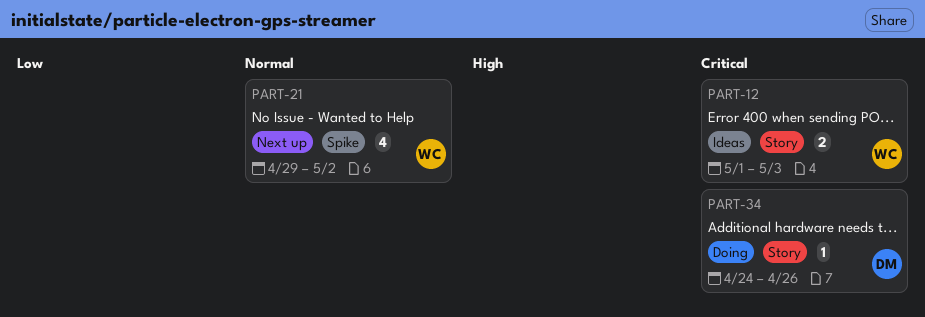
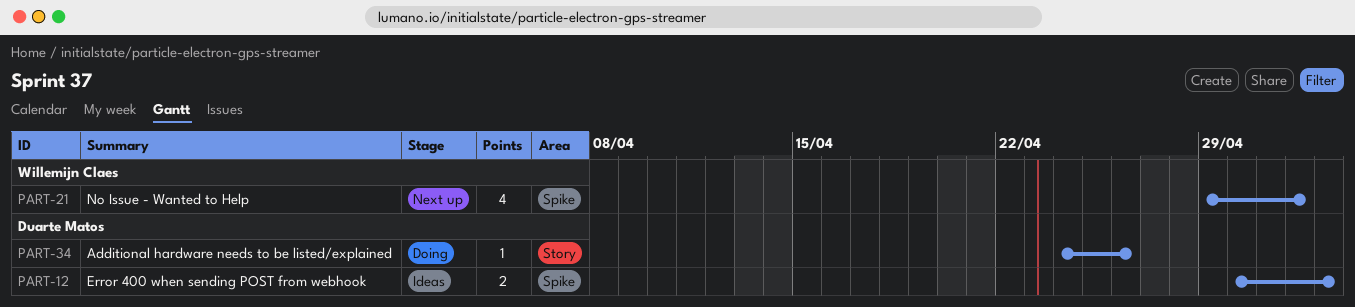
PART-12, owner: Willemijn Claes -> Duarte Matos
PART-12, label: Story -> Spike
PART-12, start: May 1 -> Apr 30

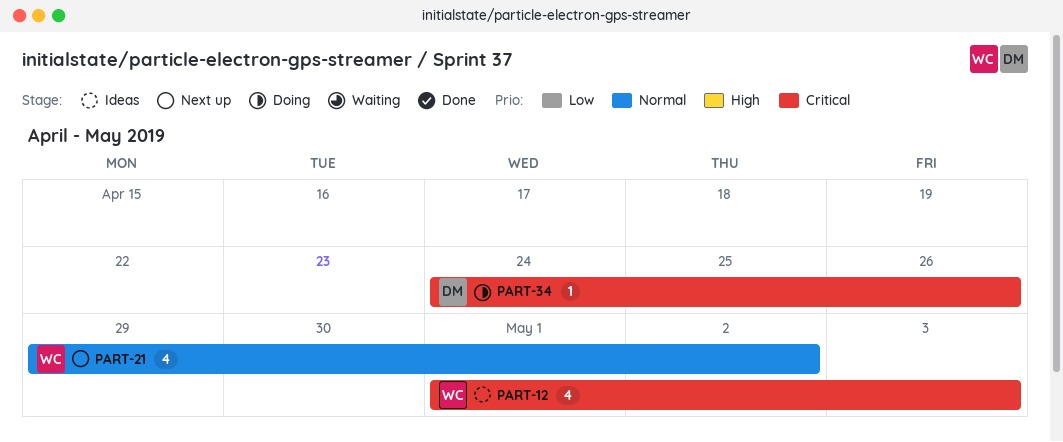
PART-12, owner: Duarte Matos -> Willemijn Claes
PART-12, estimate: 2 -> 4
PART-12, start: Apr 30 -> May 1

